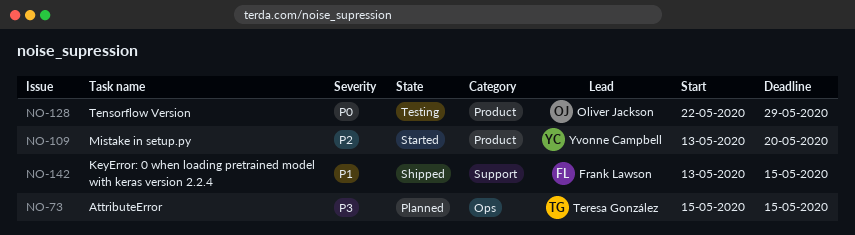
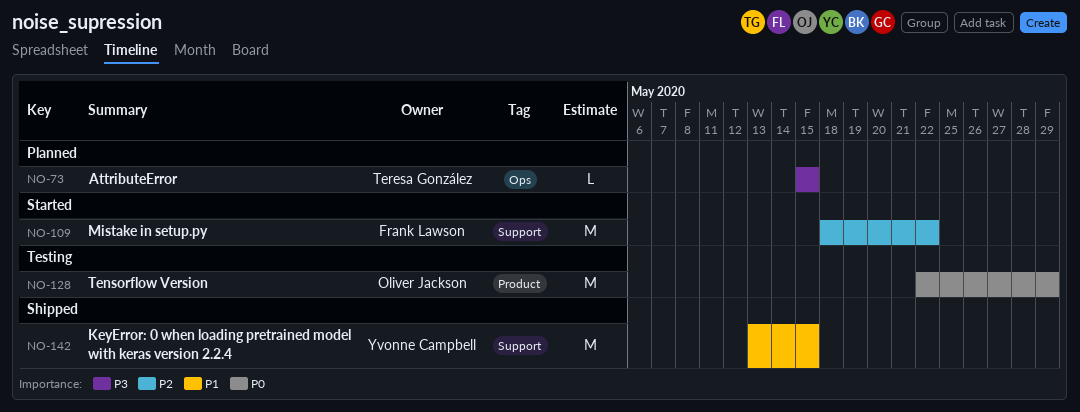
NO-109, owner: Yvonne Campbell -> Frank Lawson
NO-109, label: Product -> Support
NO-109, start: May 13 -> May 18
NO-109, due: May 20 -> May 22
NO-142, owner: Frank Lawson -> Yvonne Campbell

